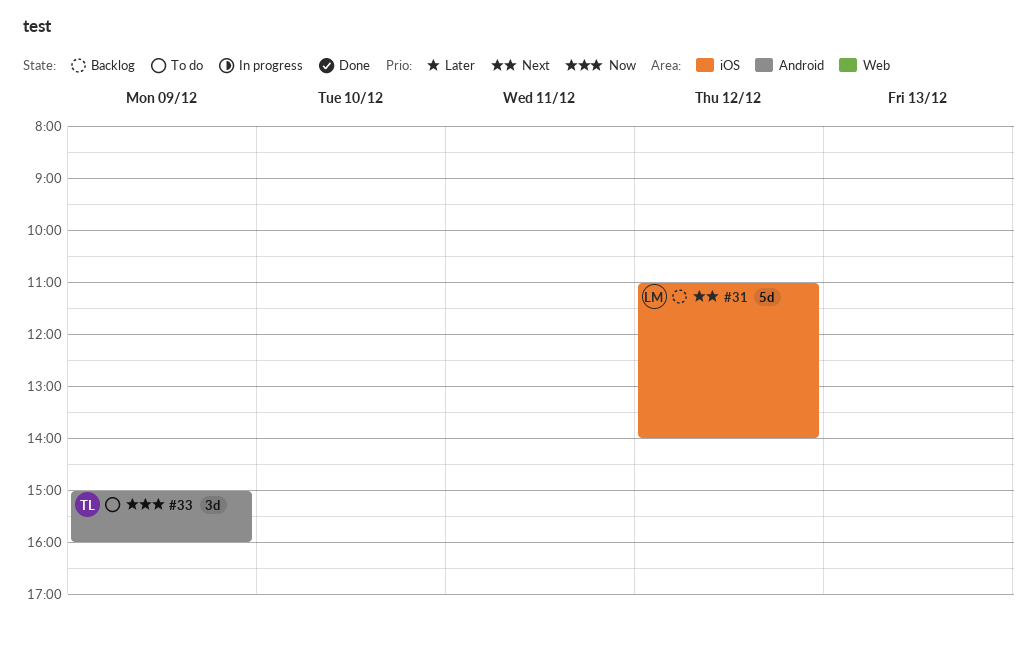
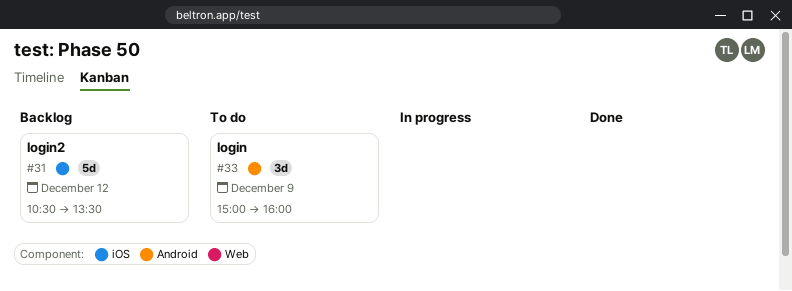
#31, begins: 11:00 -> 10:30
#31, ends: 14:00 -> 13:30

